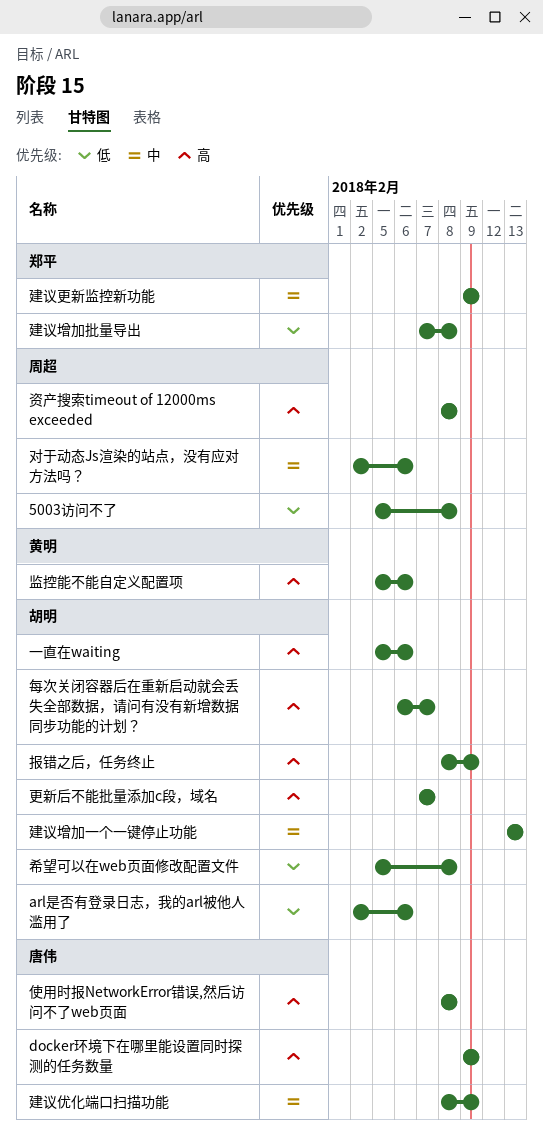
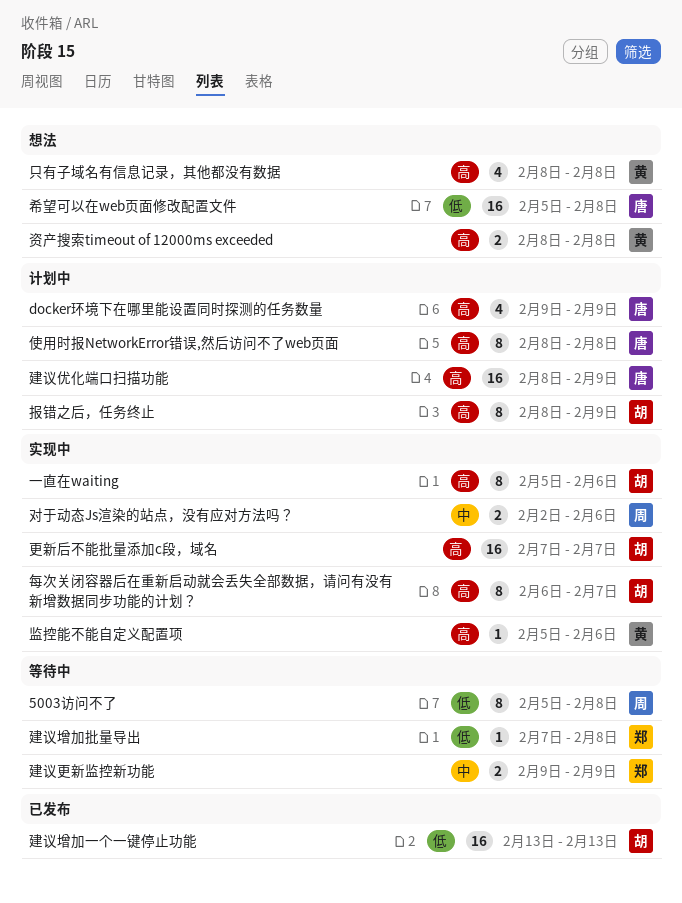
arl是否有登录日志，我的arl被他人滥用了: present -> none
只有子域名有信息记录，其他都没有数据: none -> present
希望可以在web页面修改配置文件, owner: 胡明 -> 唐伟
建议优化端口扫描功能, priority: 中 -> 高
建议增加一个一键停止功能, priority: 中 -> 低
资产搜索timeout of 12000ms exceeded, owner: 周超 -> 黄明

